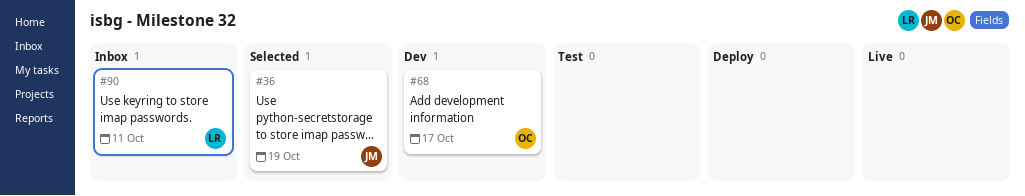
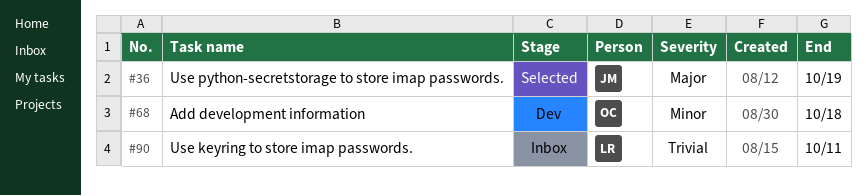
#68, due: Oct 17 -> Oct 18

